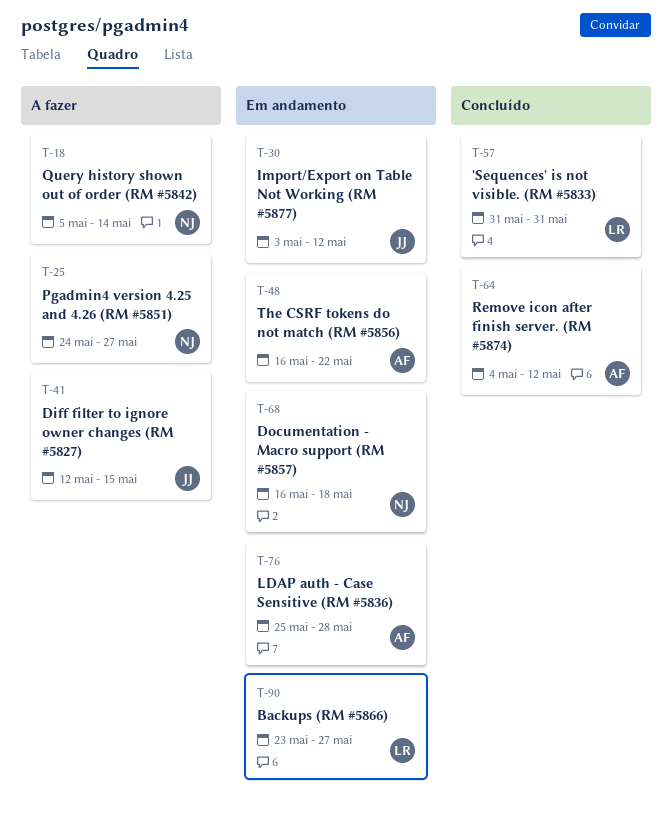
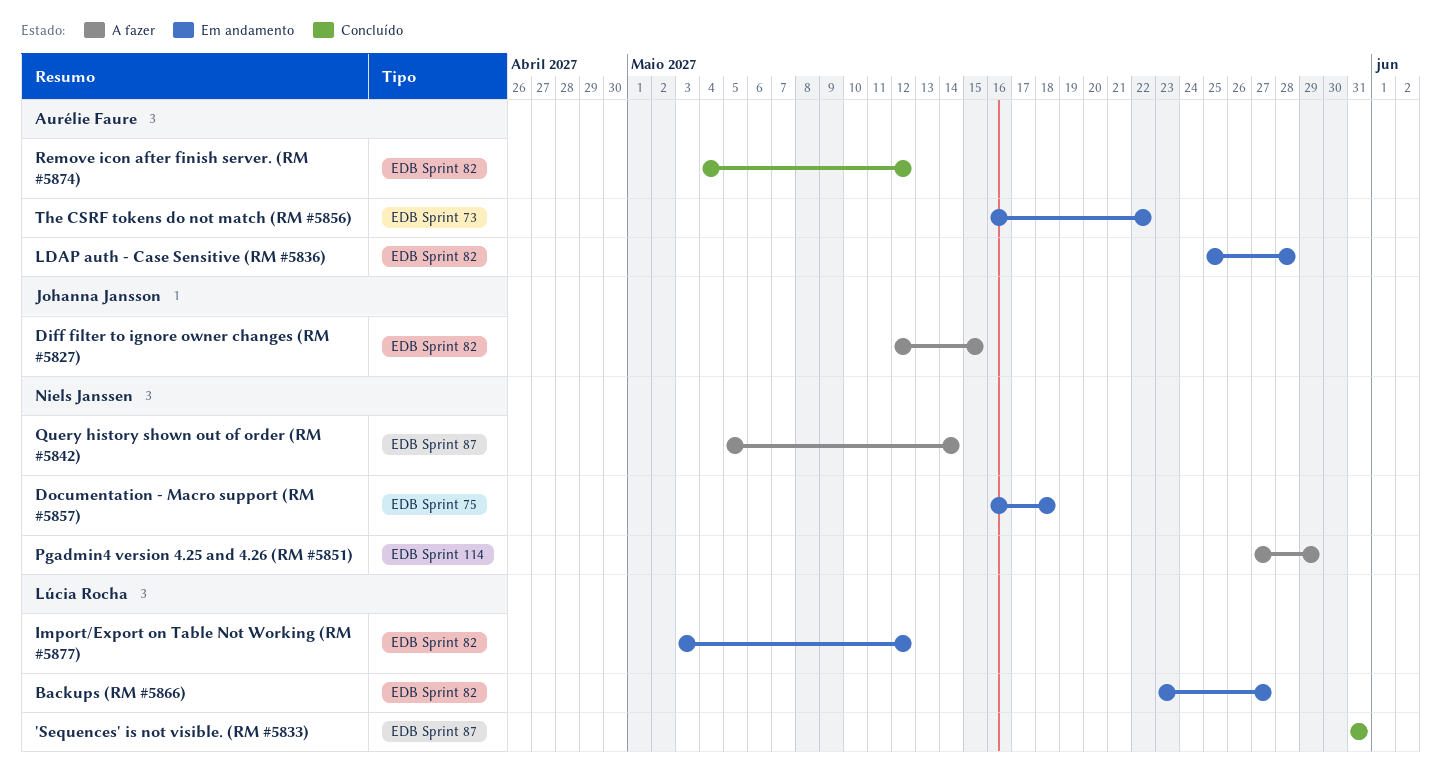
Import/Export on Table Not Working (RM #5877), owner: Johanna Jansson -> Lúcia Rocha
Pgadmin4 version 4.25 and 4.26 (RM #5851), start: May 24 -> May 27
Pgadmin4 version 4.25 and 4.26 (RM #5851), due: May 27 -> May 29

